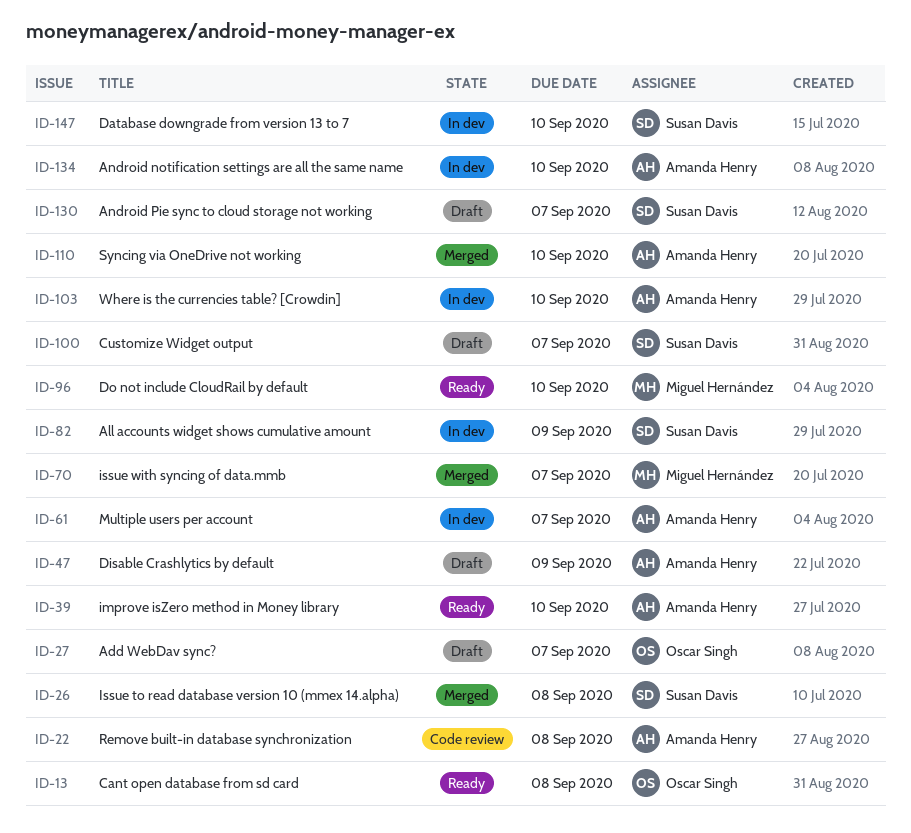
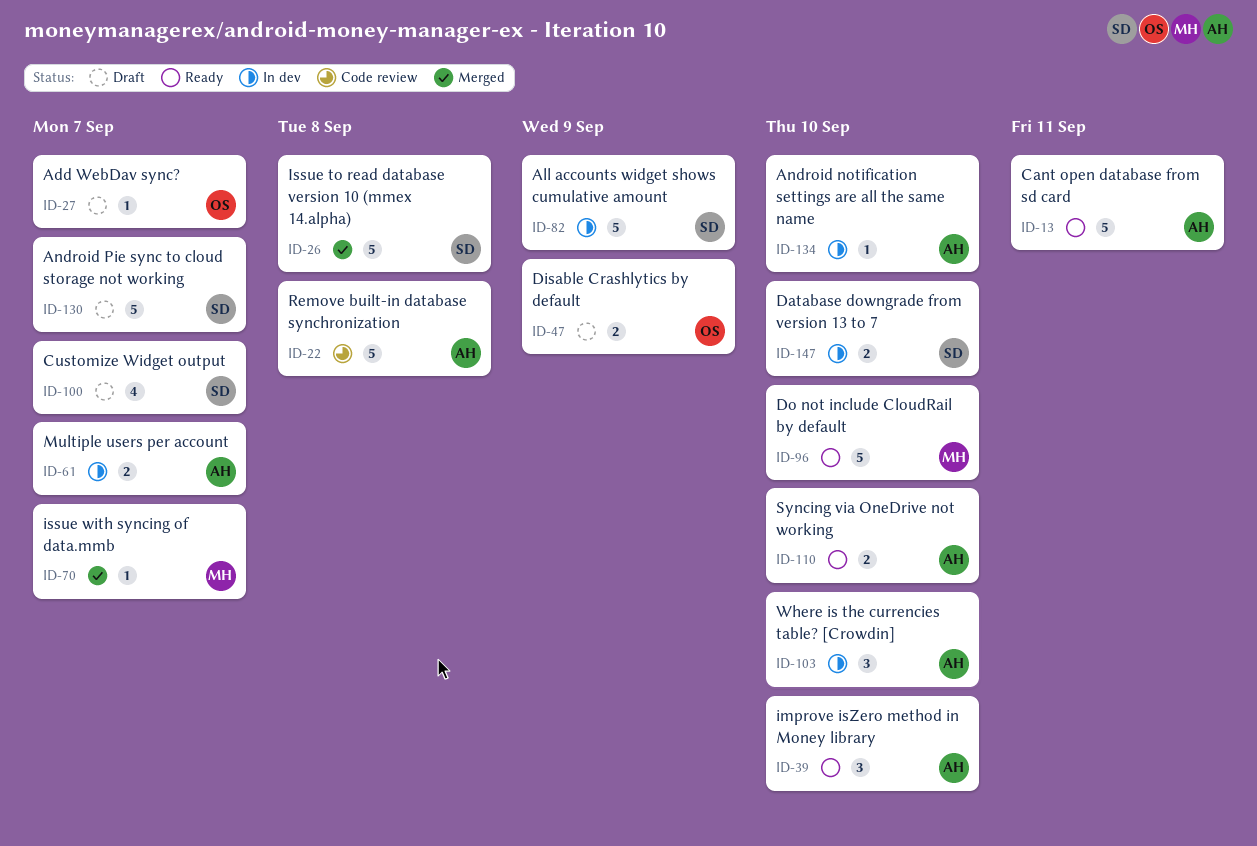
ID-13, owner: Oscar Singh -> Amanda Henry
ID-13, due: Sep 8 -> Sep 11
ID-47, owner: Amanda Henry -> Oscar Singh
ID-110, status: Merged -> Ready

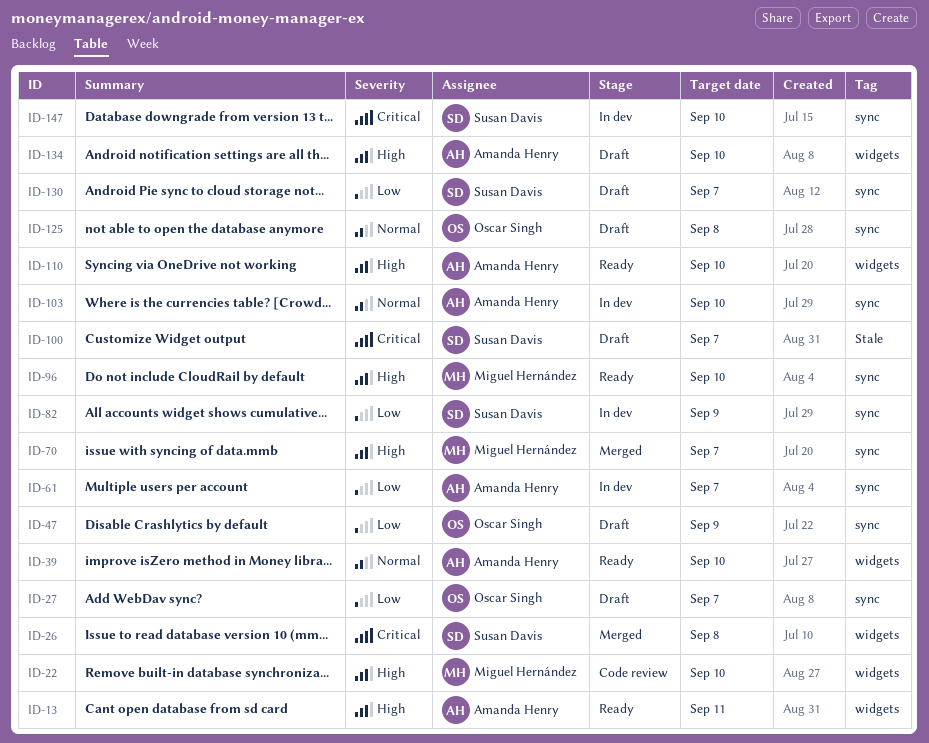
ID-22, owner: Amanda Henry -> Miguel Hernández
ID-22, due: Sep 8 -> Sep 10
ID-125: none -> present
ID-134, status: In dev -> Draft

